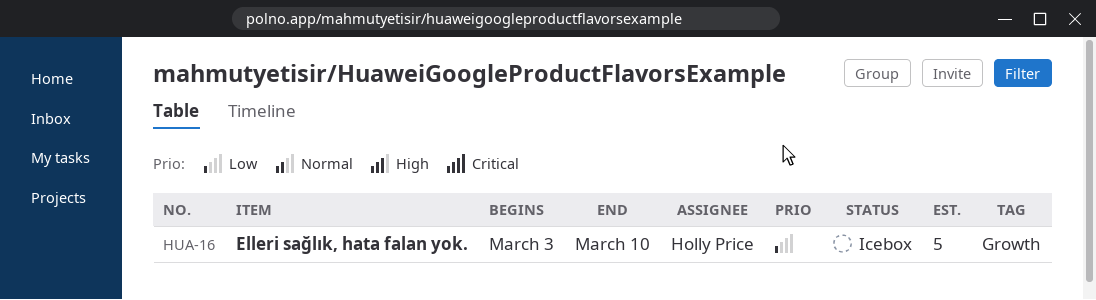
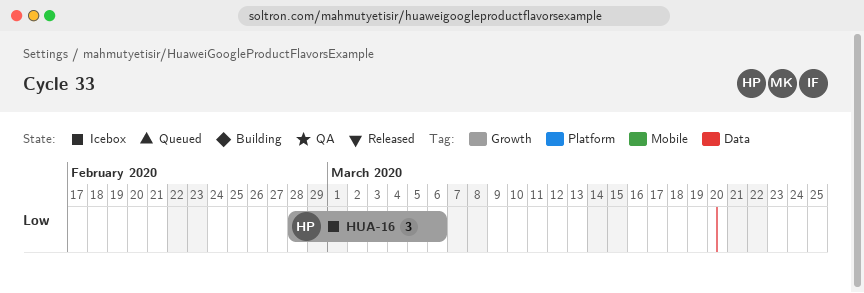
HUA-16, estimate: 5 -> 3
HUA-16, start: Mar 3 -> Feb 28
HUA-16, due: Mar 10 -> Mar 6

